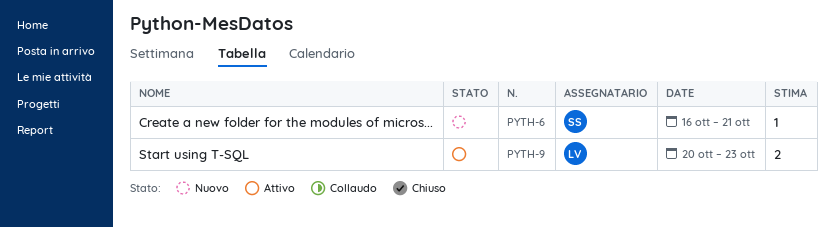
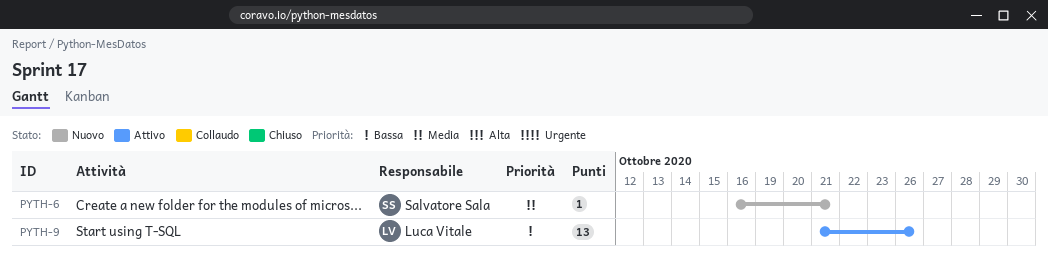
PYTH-9, estimate: 2 -> 13
PYTH-9, start: Oct 20 -> Oct 21
PYTH-9, due: Oct 23 -> Oct 26

